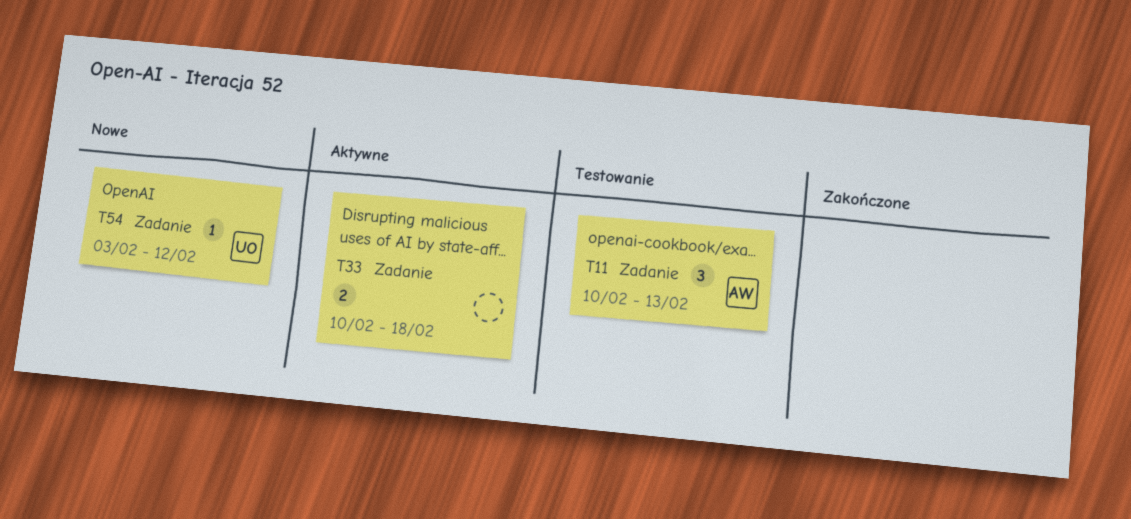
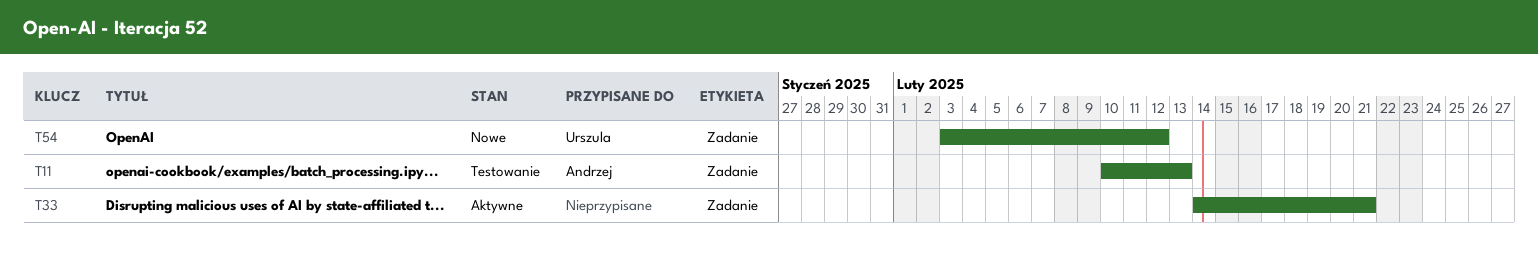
T33, start: Feb 10 -> Feb 14
T33, due: Feb 18 -> Feb 21

